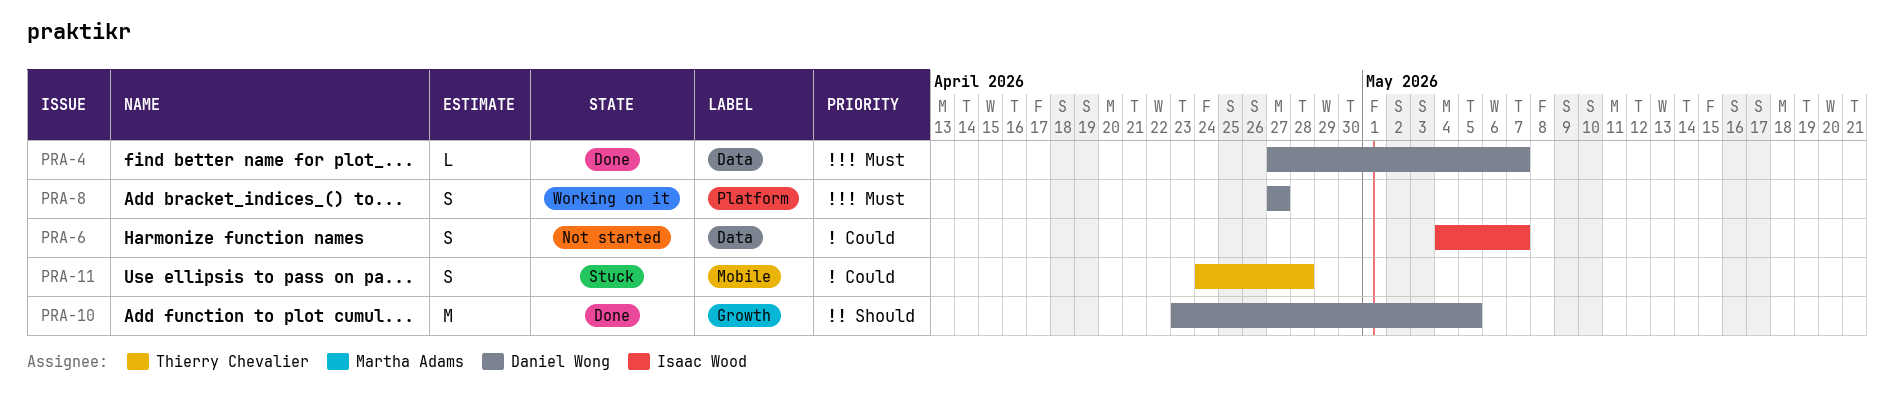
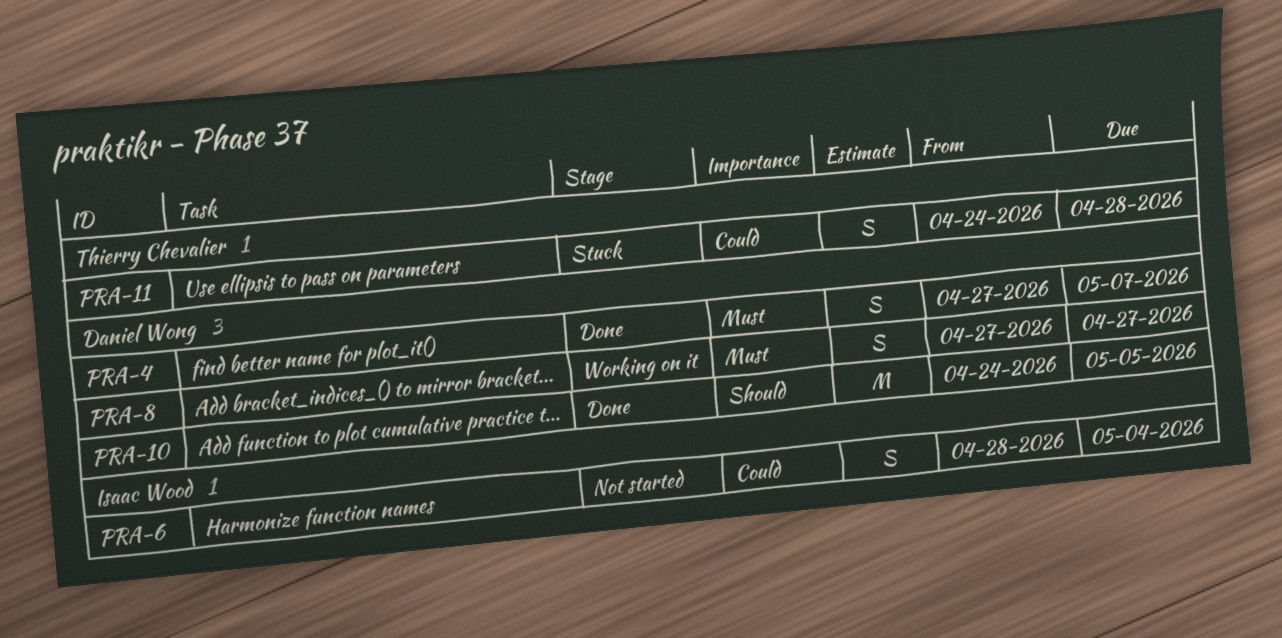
PRA-4, estimate: L -> S
PRA-6, start: May 4 -> Apr 28
PRA-6, due: May 7 -> May 4
PRA-10, start: Apr 23 -> Apr 24

